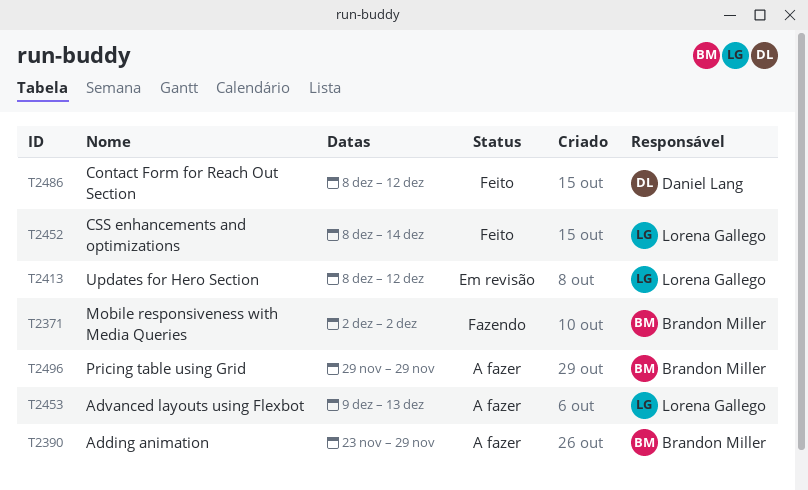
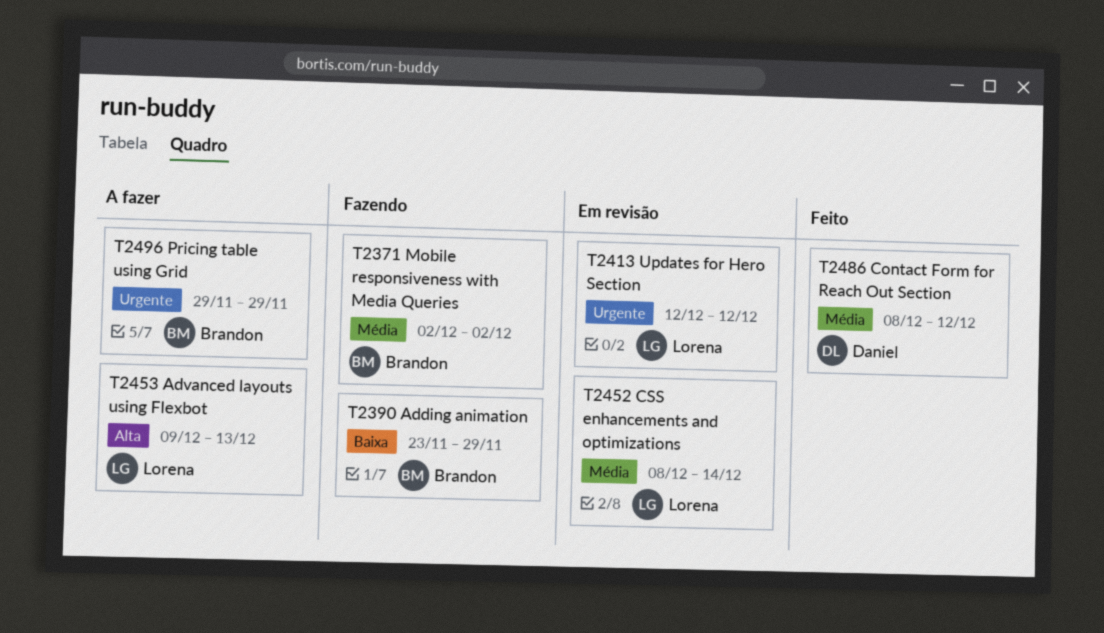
T2390, status: A fazer -> Fazendo
T2413, start: Dec 8 -> Dec 12
T2452, status: Feito -> Em revisão

